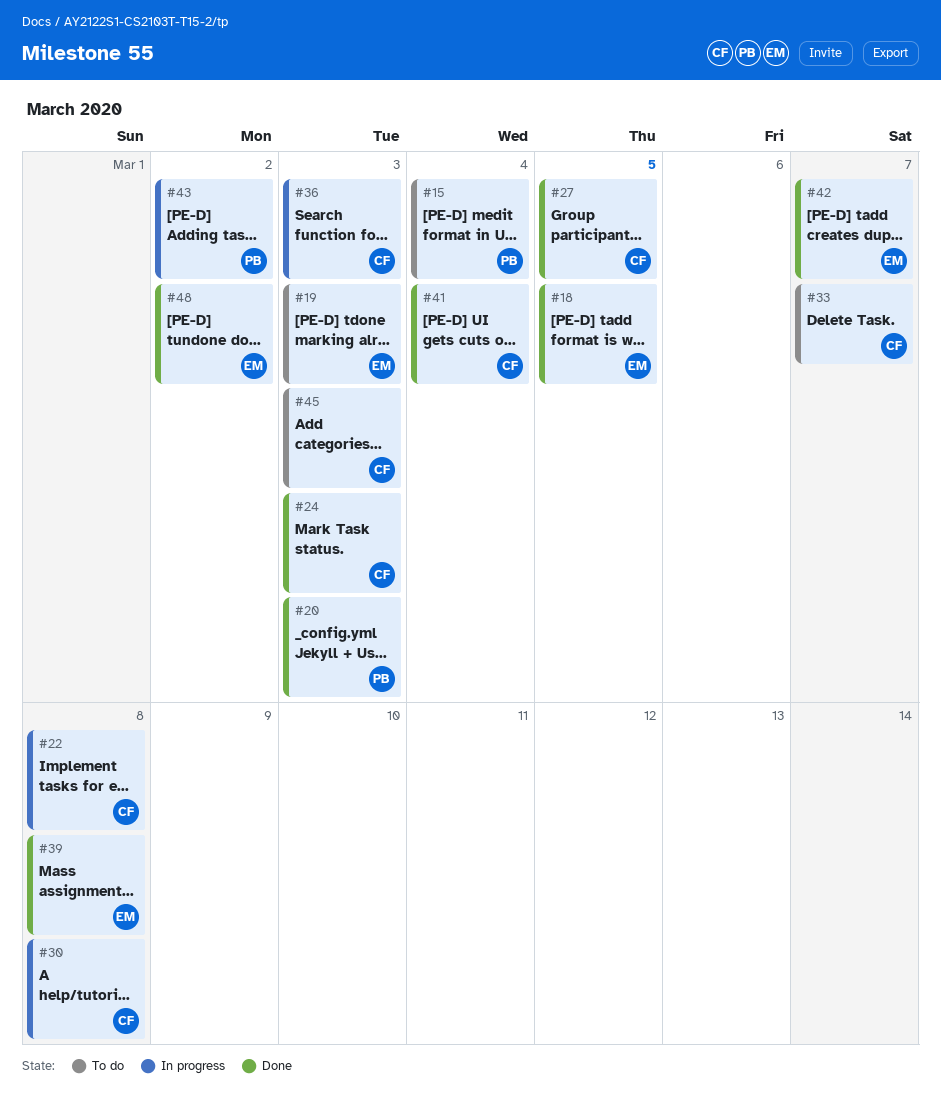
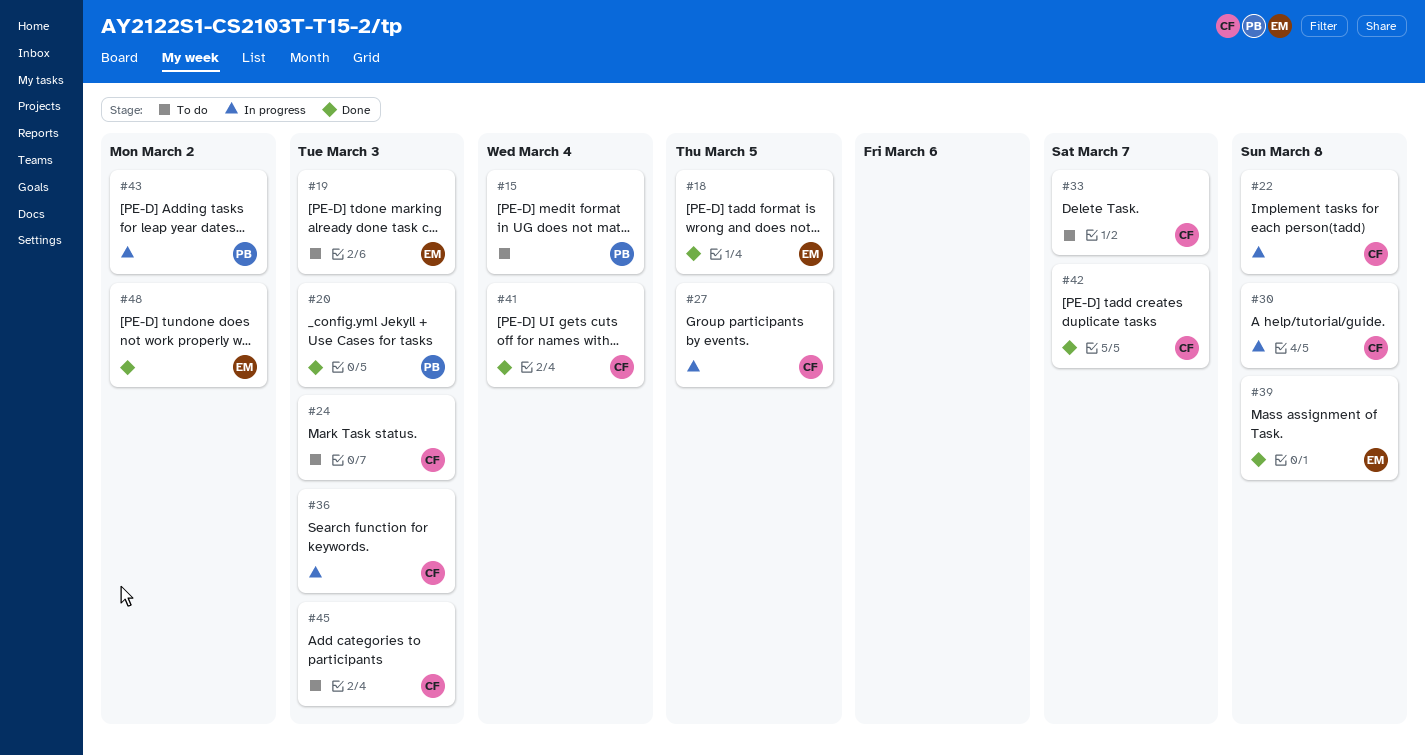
#24, status: Done -> To do
#27, status: Done -> In progress
#42, owner: EM -> CF

